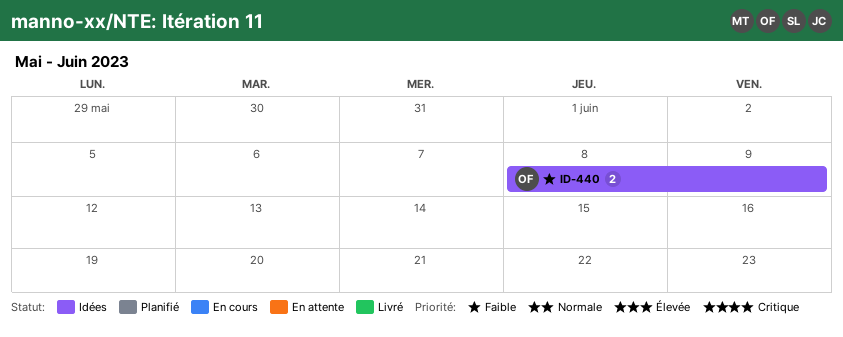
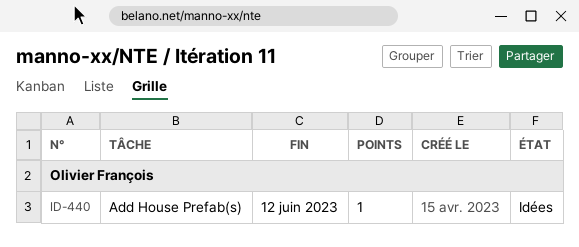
ID-440, estimate: 2 -> 1
ID-440, due: Jun 9 -> Jun 12

